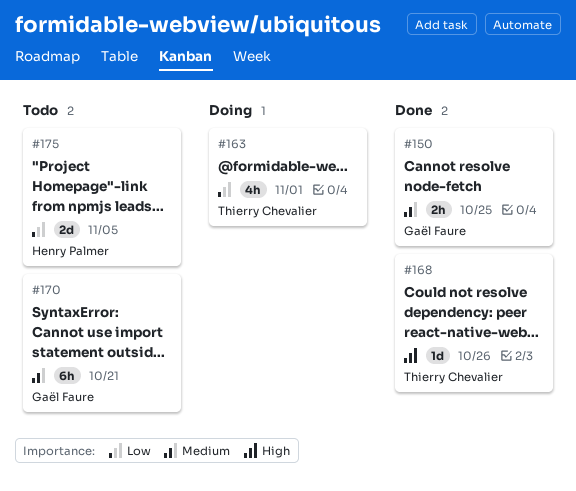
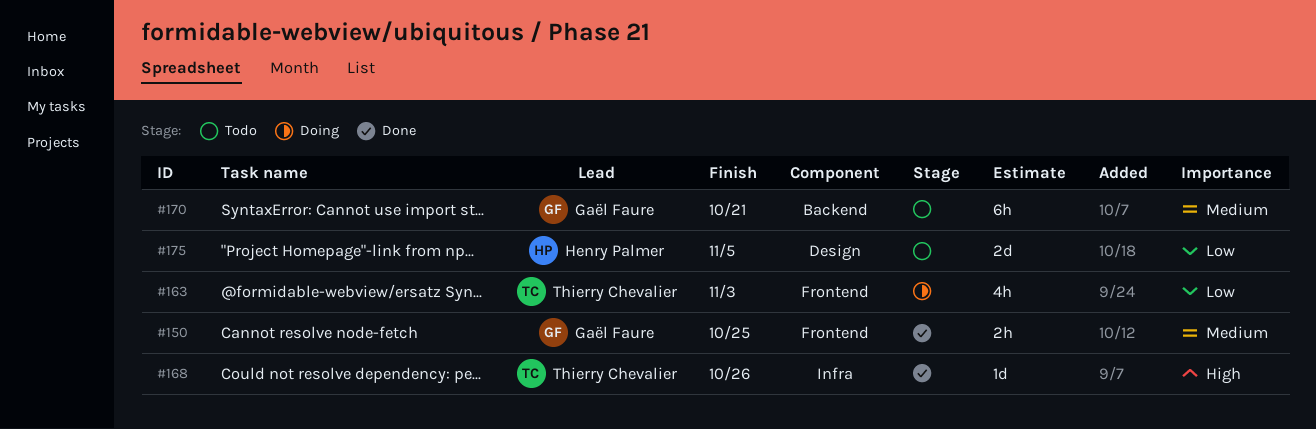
#163, due: Nov 1 -> Nov 3

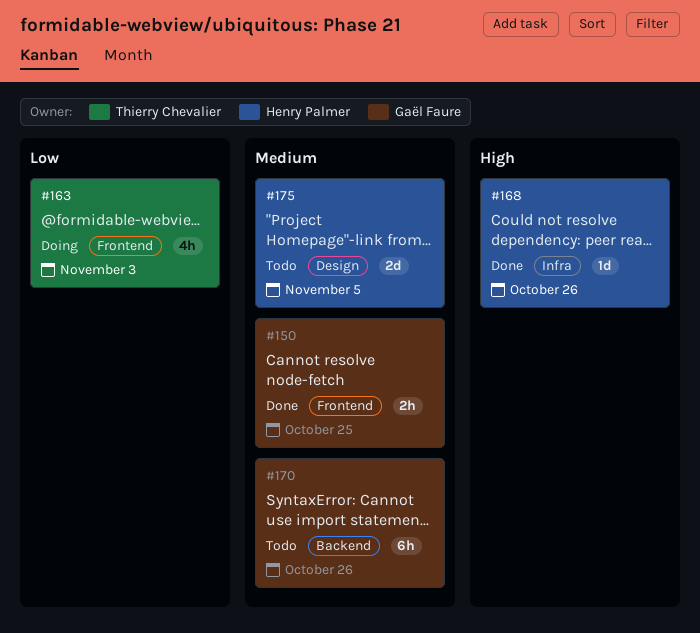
#168, owner: Thierry Chevalier -> Henry Palmer
#170, due: Oct 21 -> Oct 26
#175, priority: Low -> Medium

